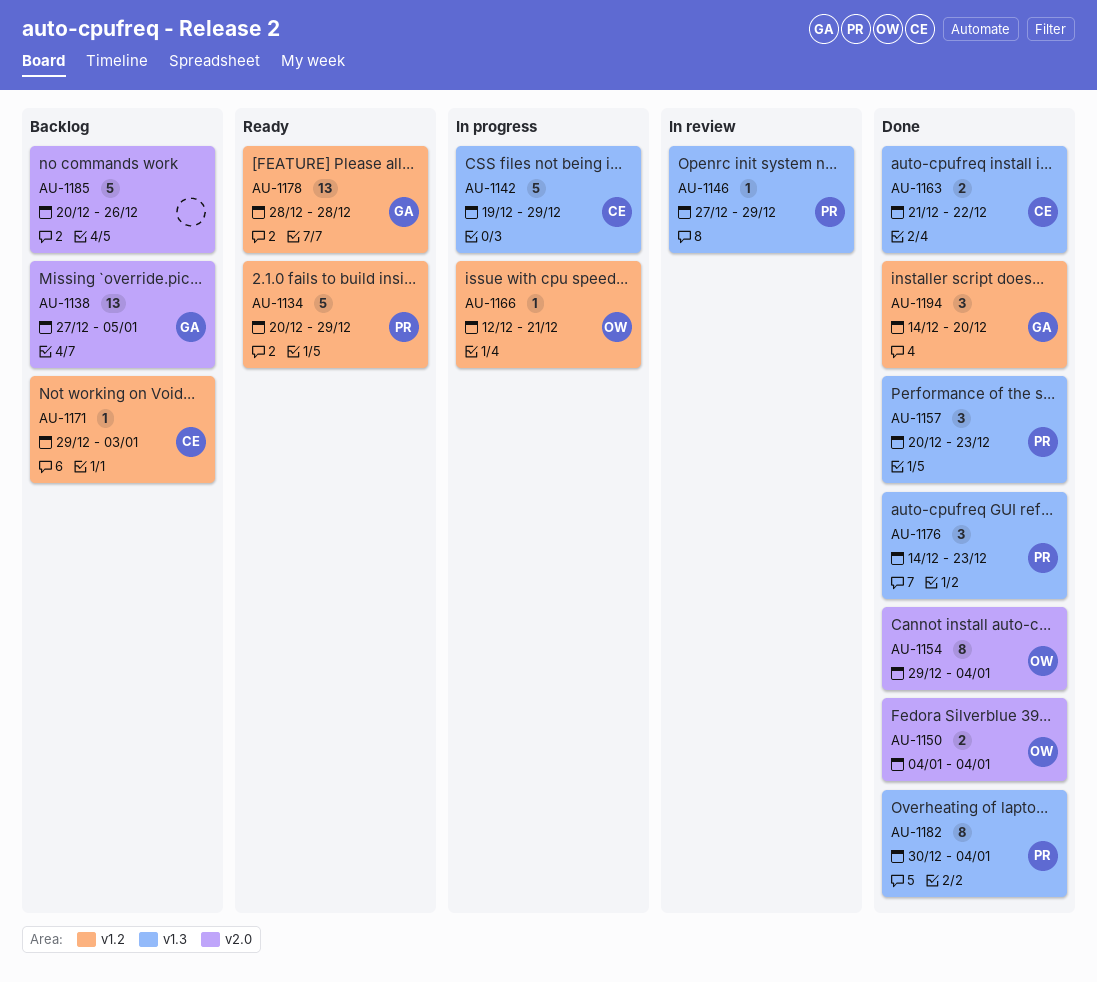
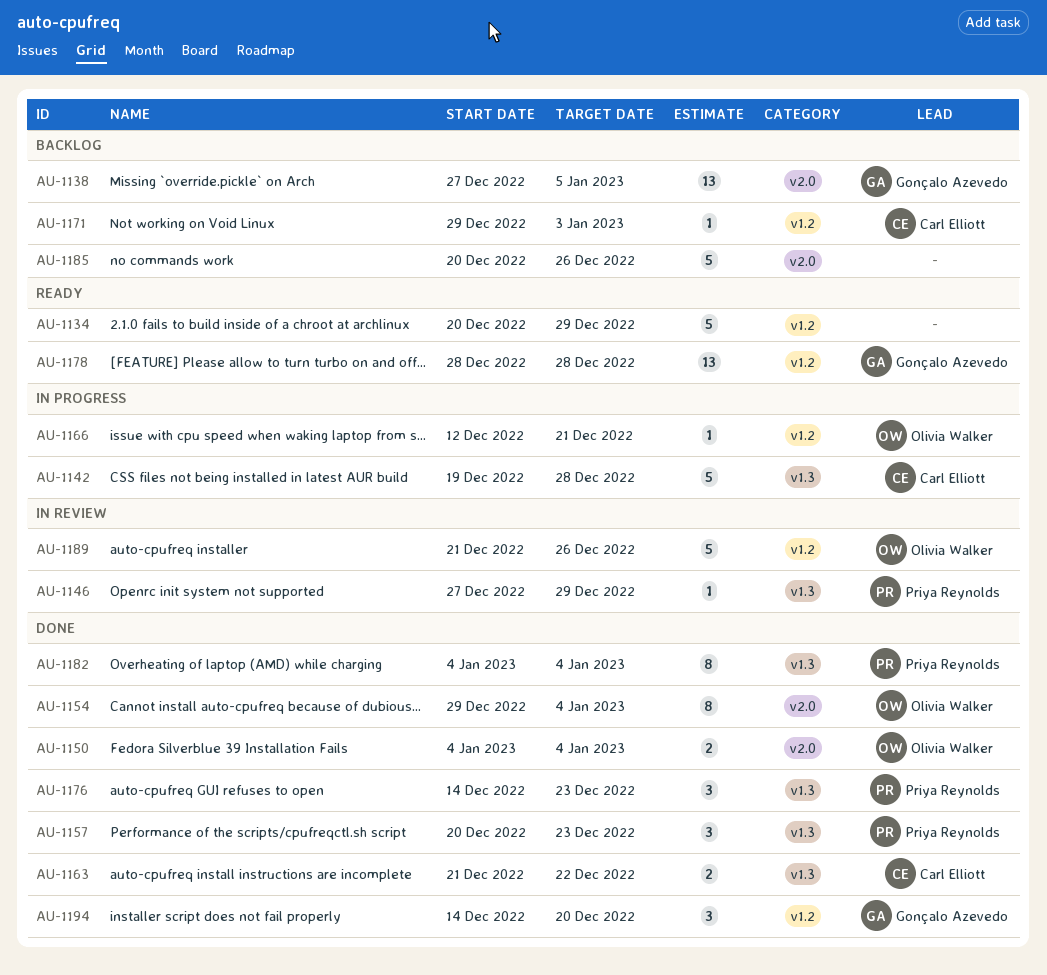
AU-1134, owner: Priya Reynolds -> none
AU-1142, due: Dec 29 -> Dec 28
AU-1182, start: Dec 30 -> Jan 4
AU-1189: none -> present

